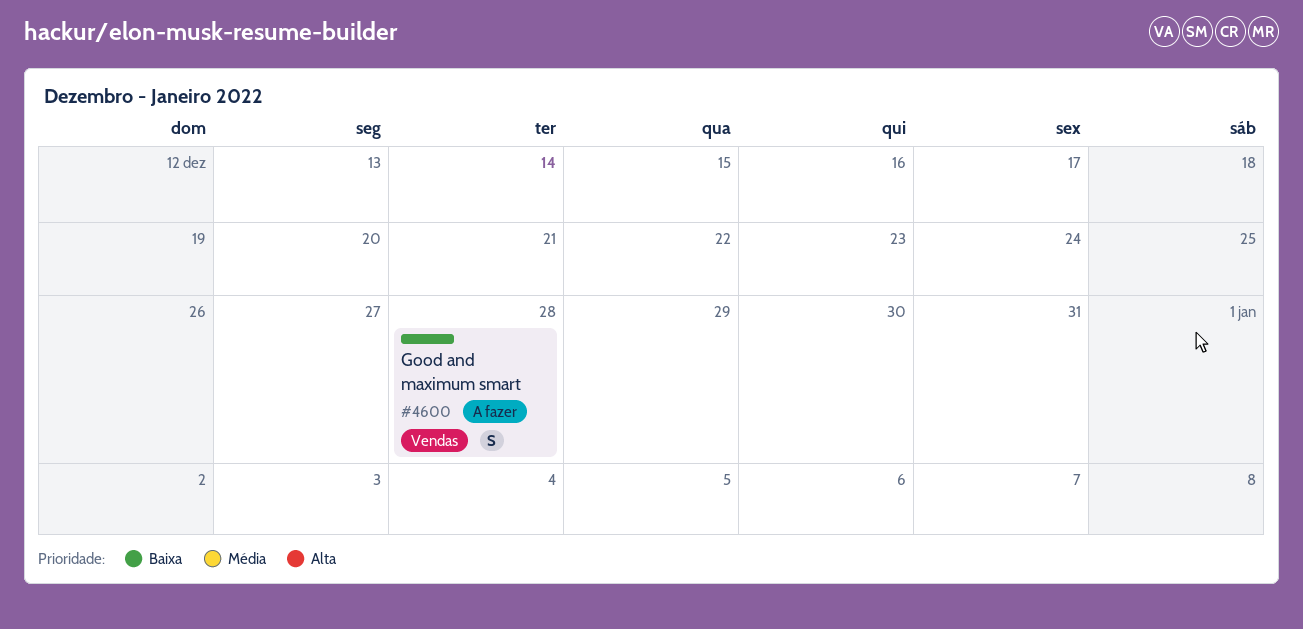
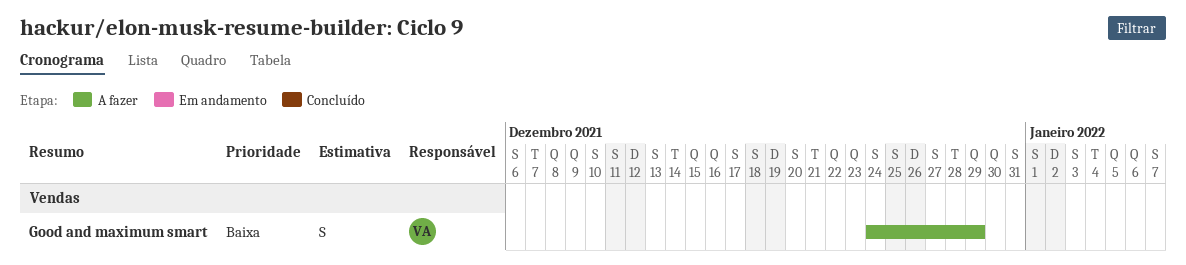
Good and maximum smart, due: Dec 28 -> Dec 29

